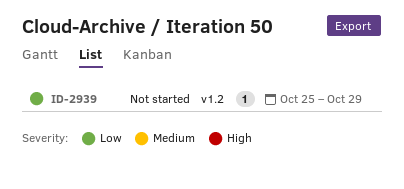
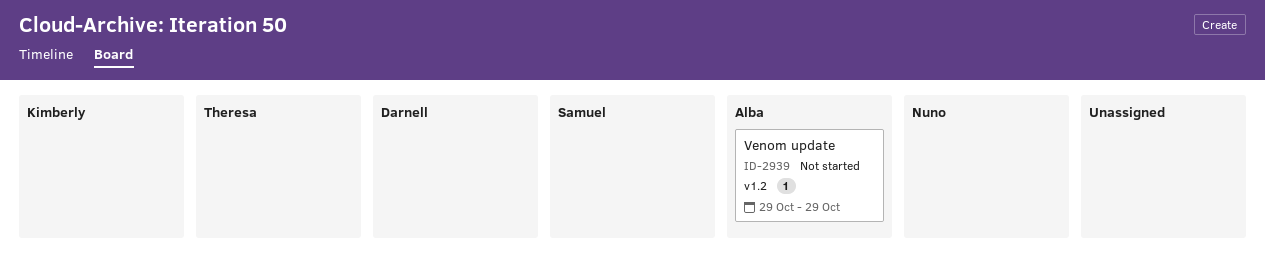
ID-2939, start: Oct 25 -> Oct 29

